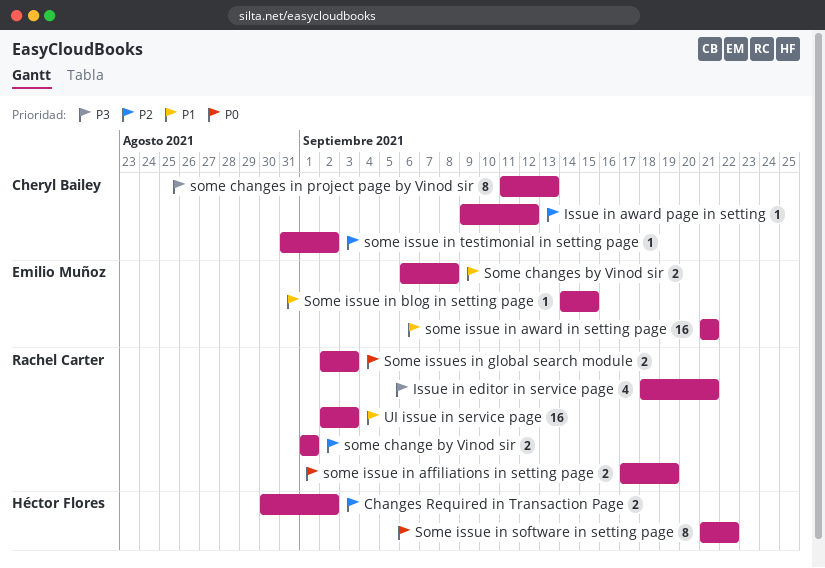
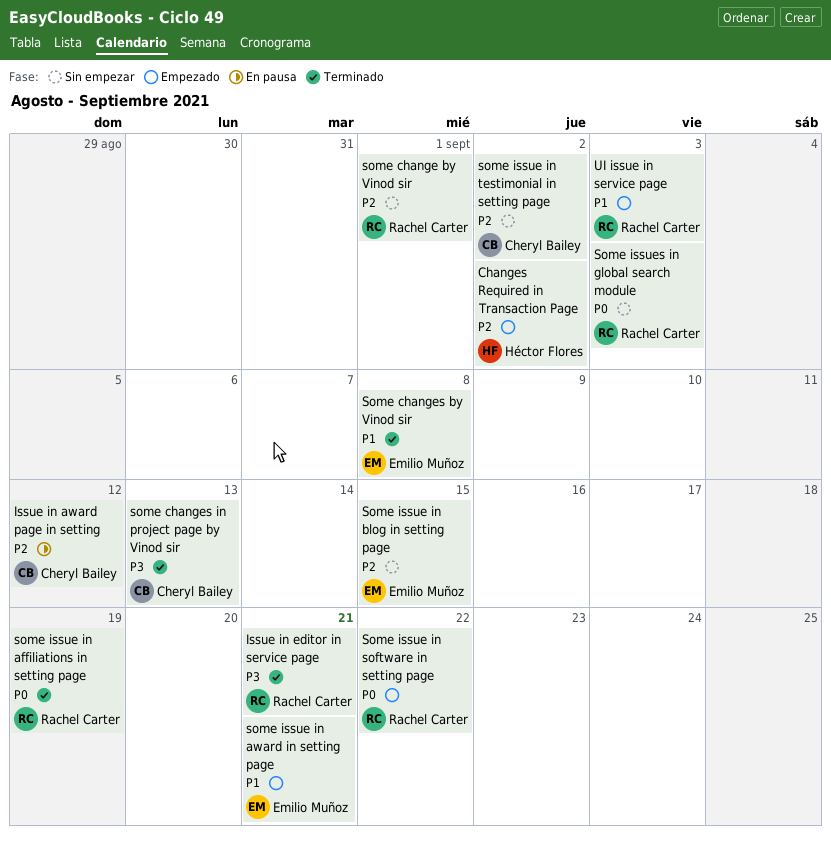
Some issue in blog in setting page, priority: P1 -> P2
Some issue in software in setting page, owner: Héctor Flores -> Rachel Carter

